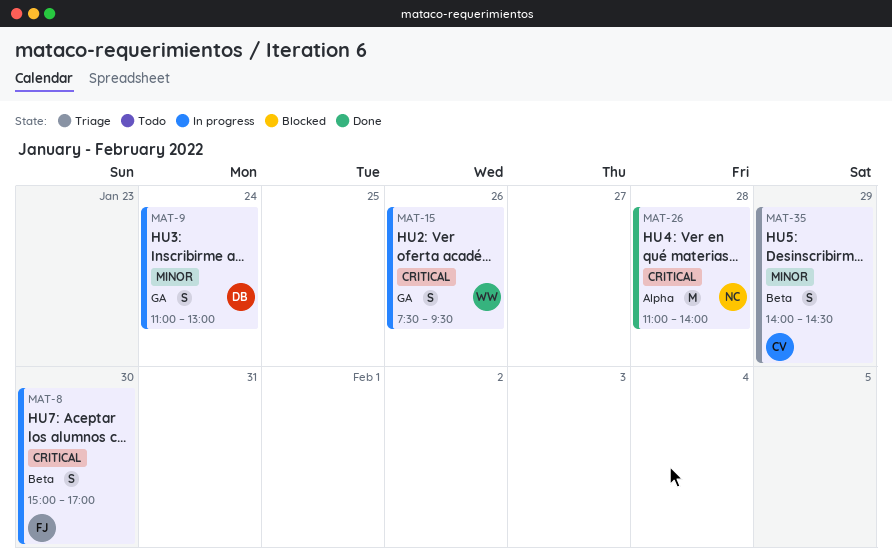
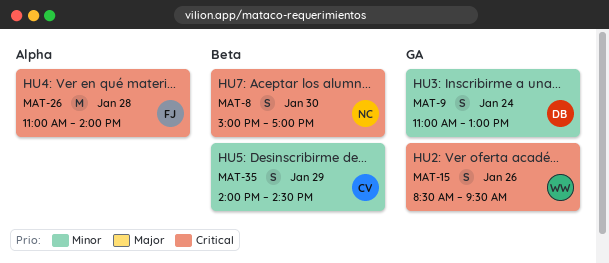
MAT-8, owner: FJ -> NC
MAT-15, begins: 07:30 -> 08:30
MAT-26, owner: NC -> FJ

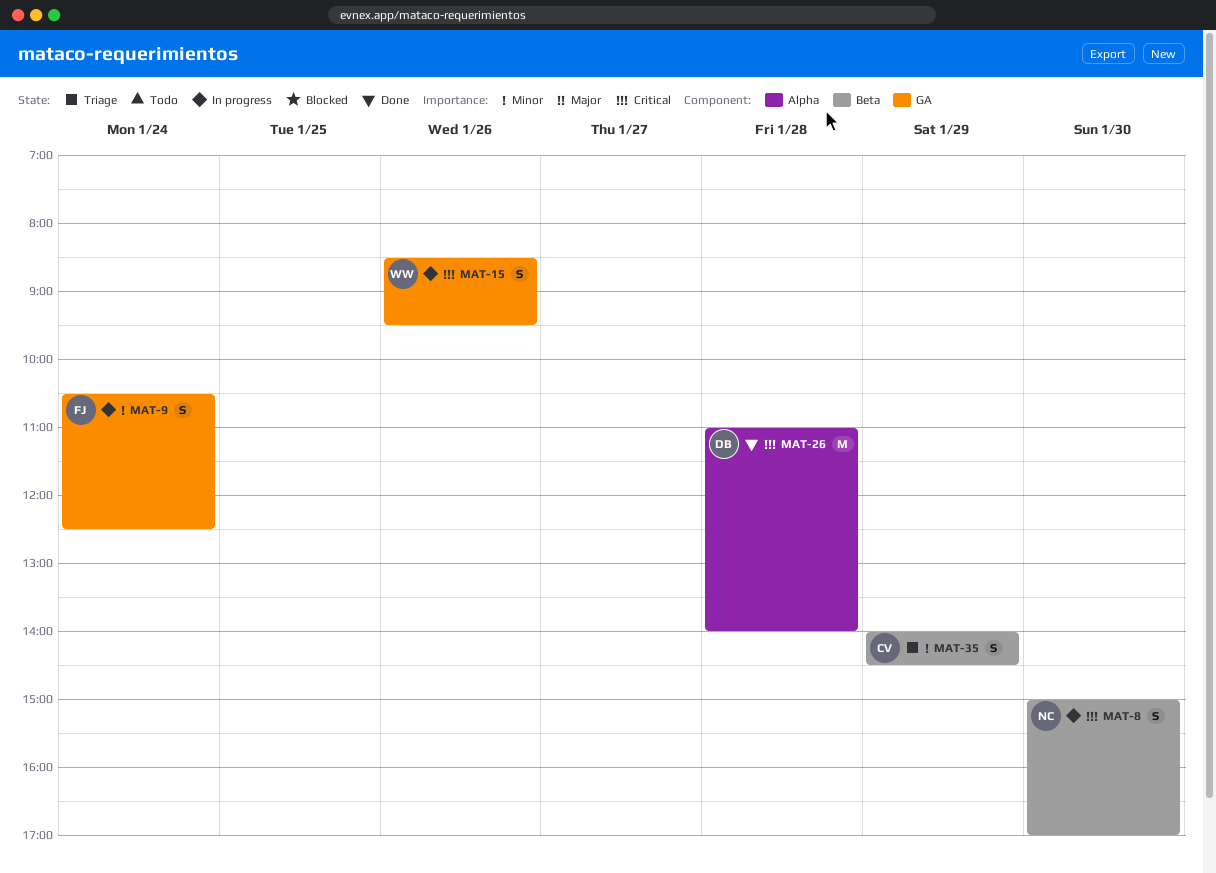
MAT-9, owner: DB -> FJ
MAT-9, begins: 11:00 -> 10:30
MAT-9, ends: 13:00 -> 12:30
MAT-26, owner: FJ -> DB

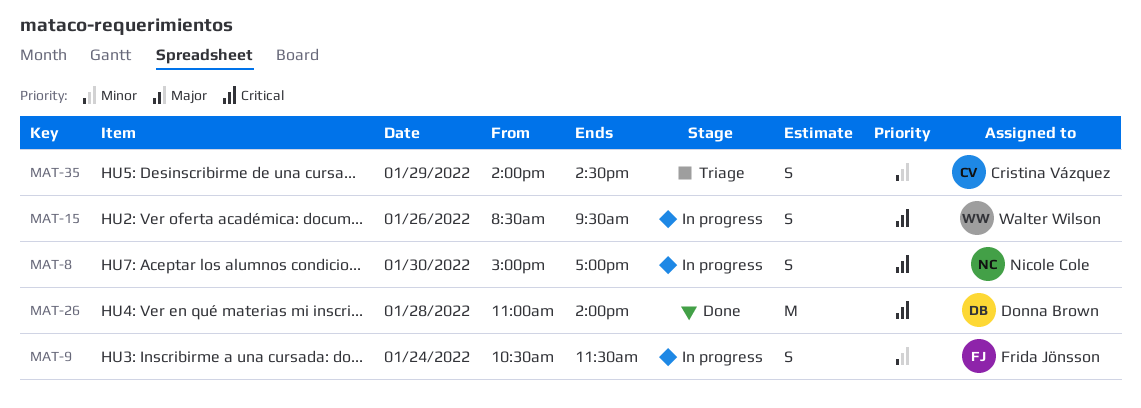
MAT-9, ends: 12:30 -> 11:30

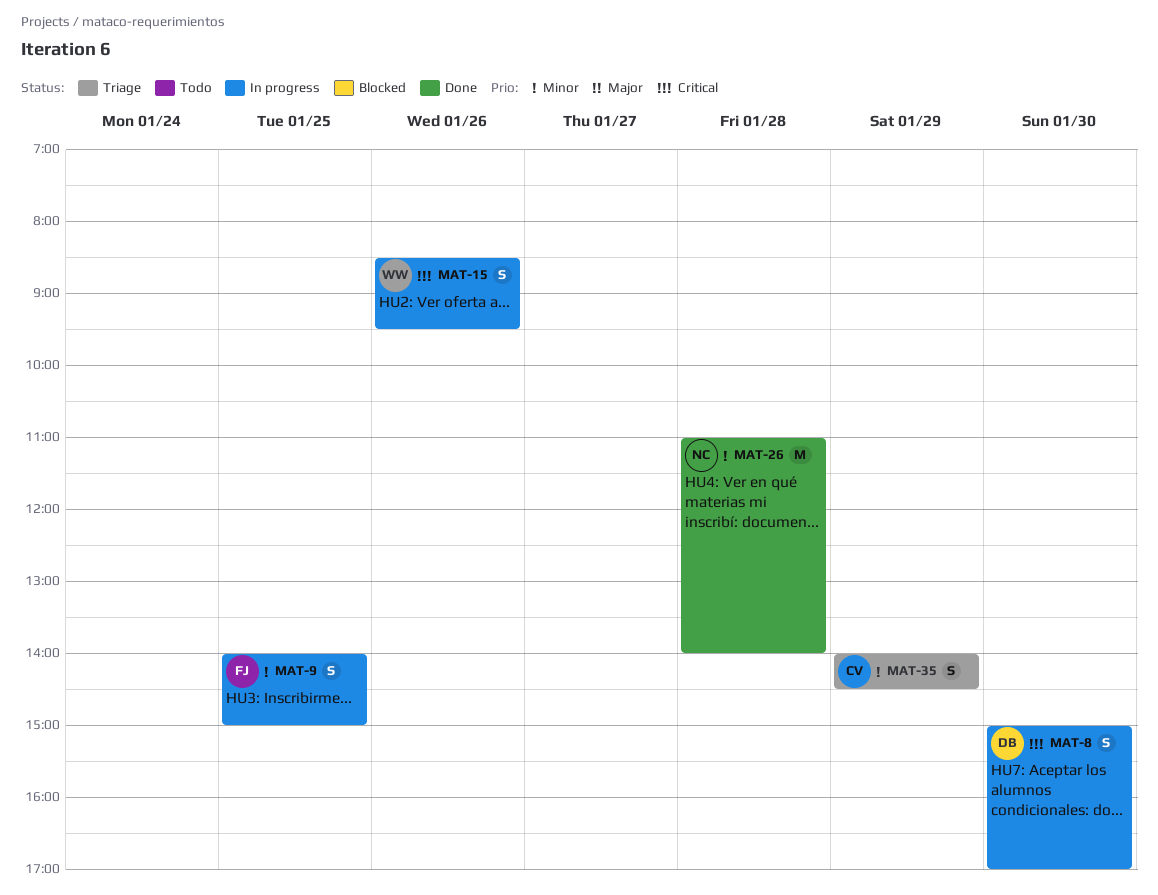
MAT-8, owner: Nicole Cole -> Donna Brown
MAT-9, day: Jan 24 -> Jan 25
MAT-9, begins: 10:30 -> 14:00
MAT-9, ends: 11:30 -> 15:00
MAT-26, owner: Donna Brown -> Nicole Cole
MAT-26, priority: Critical -> Minor

